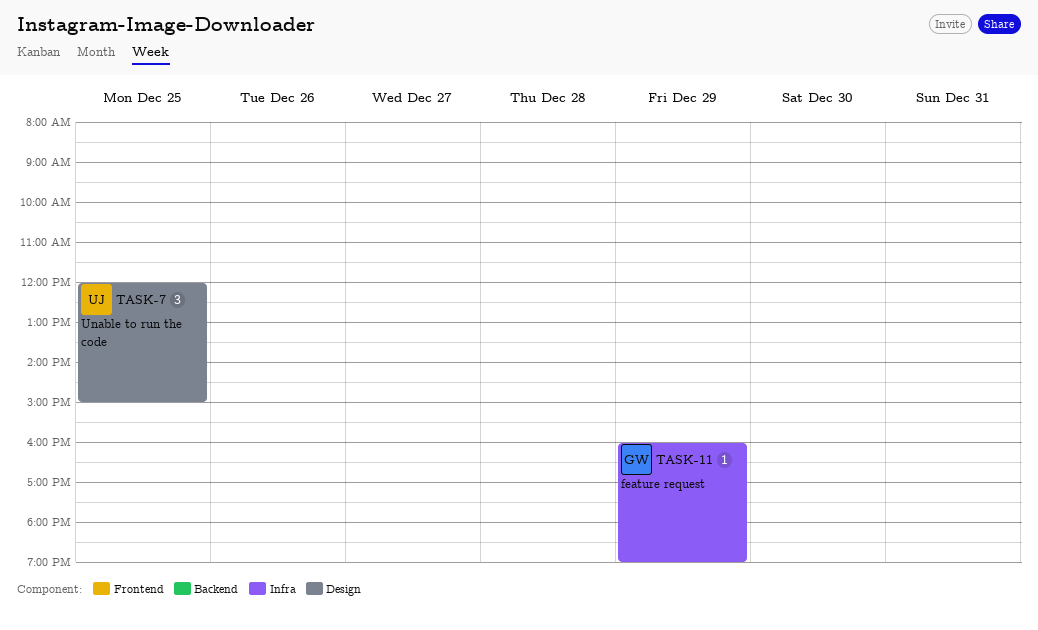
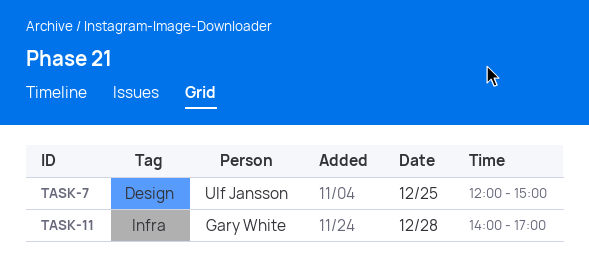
TASK-11, day: Dec 29 -> Dec 28
TASK-11, begins: 16:00 -> 14:00
TASK-11, ends: 19:00 -> 17:00

